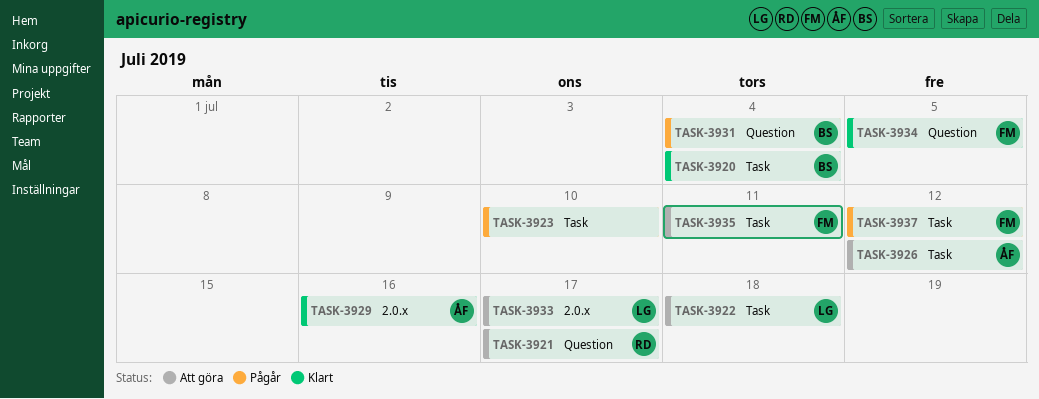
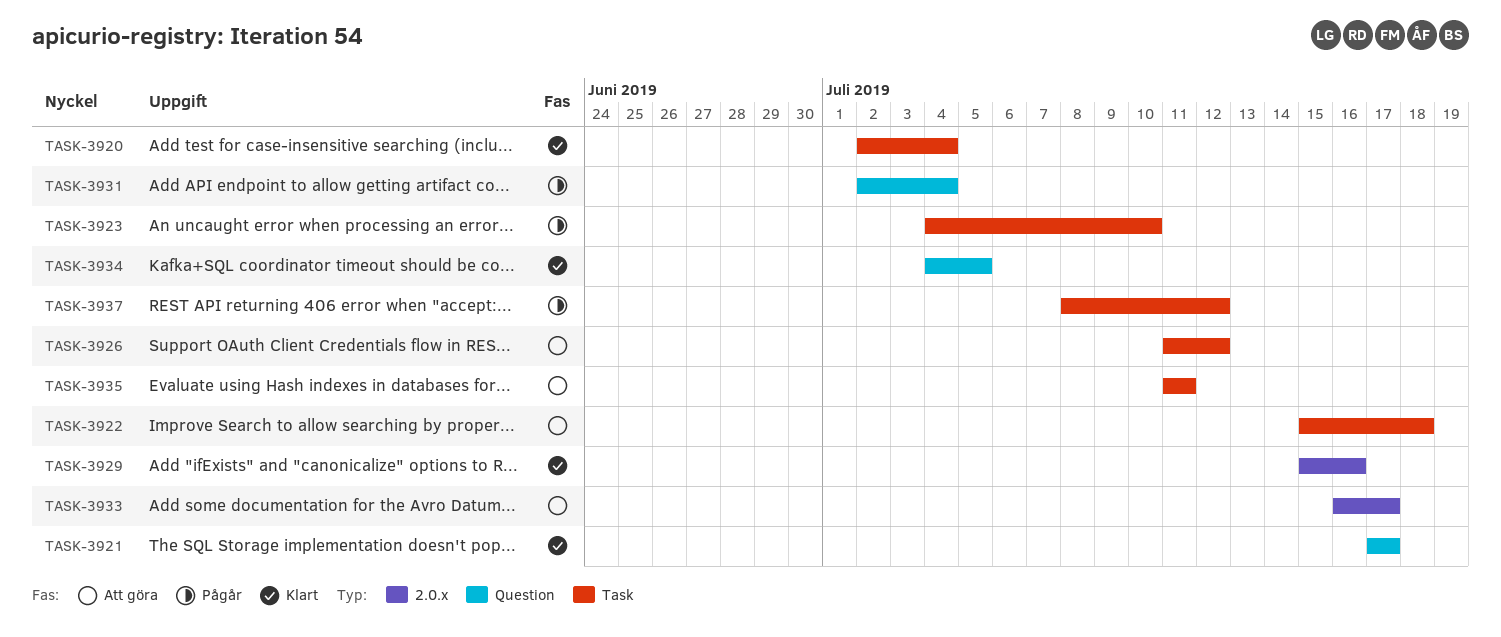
TASK-3921, status: Att göra -> Klart

